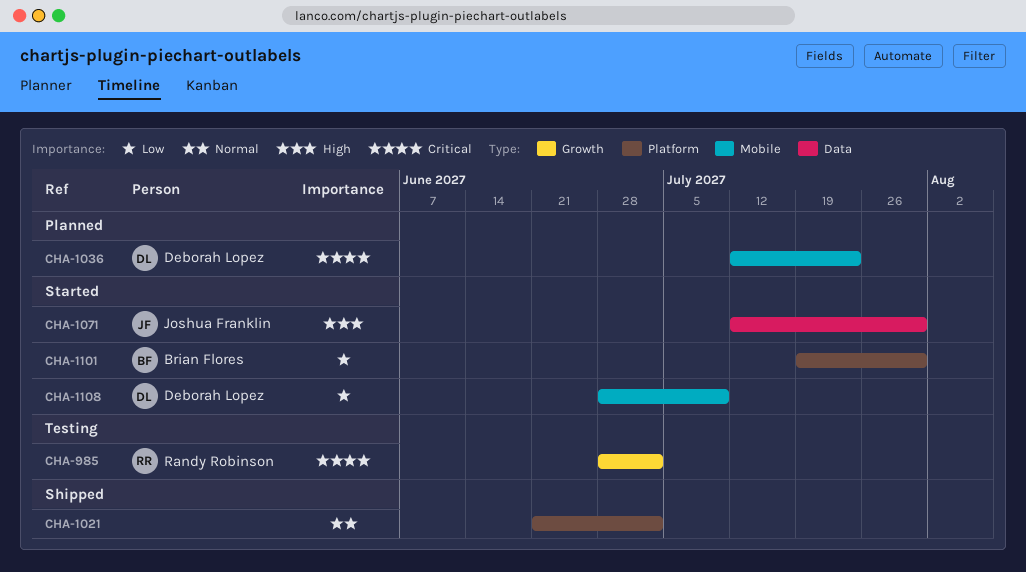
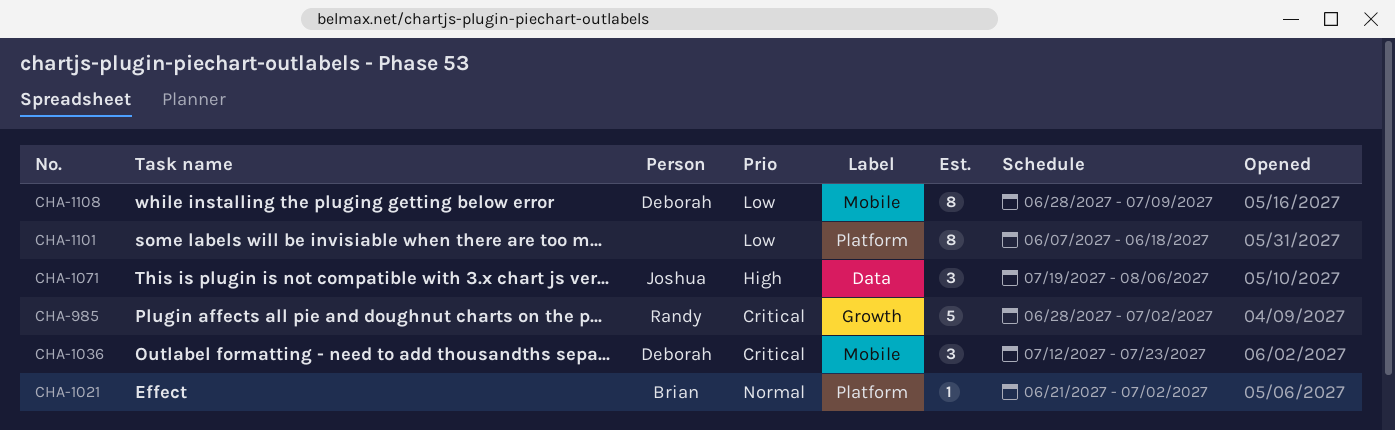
CHA-1021, owner: none -> Brian Flores
CHA-1071, start: Jul 12 -> Jul 19
CHA-1071, due: Jul 30 -> Aug 6
CHA-1101, owner: Brian Flores -> none
CHA-1101, start: Jul 19 -> Jun 7
CHA-1101, due: Jul 30 -> Jun 18

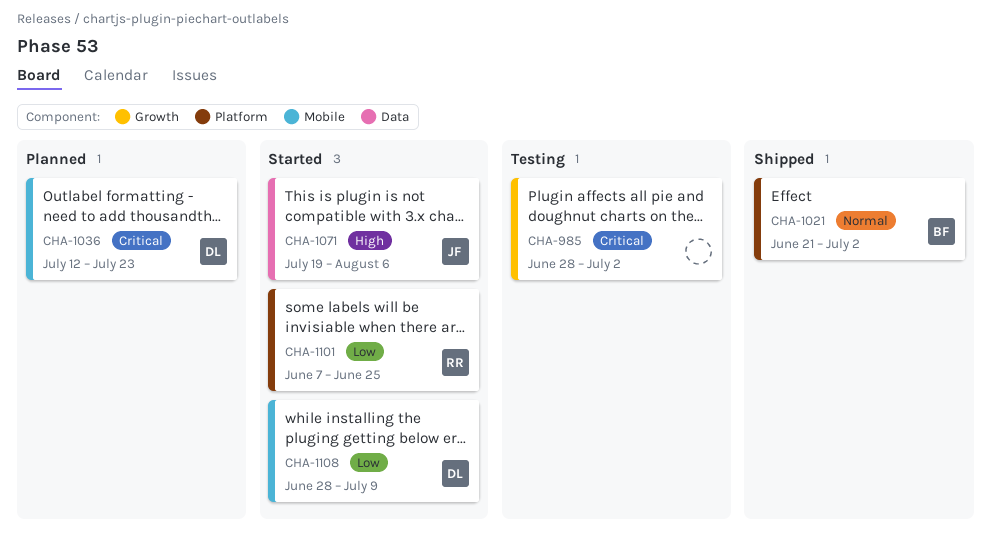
CHA-985, owner: Randy -> none
CHA-1101, owner: none -> Randy
CHA-1101, due: Jun 18 -> Jun 25

